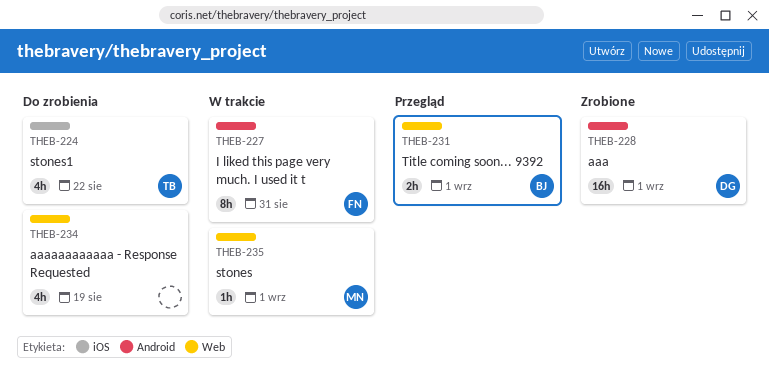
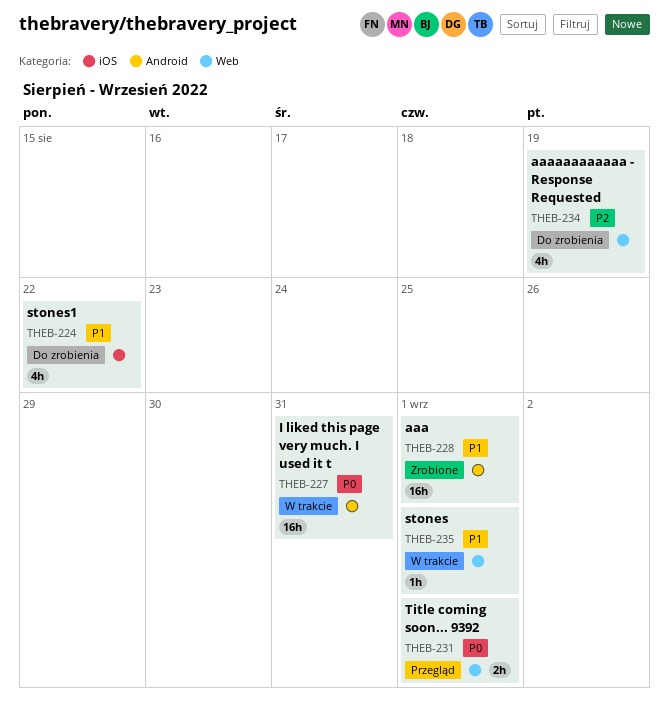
THEB-227, estimate: 8h -> 16h

